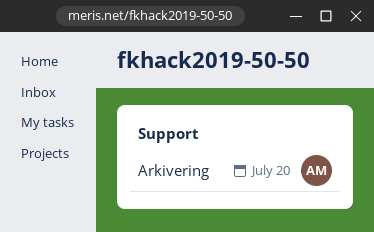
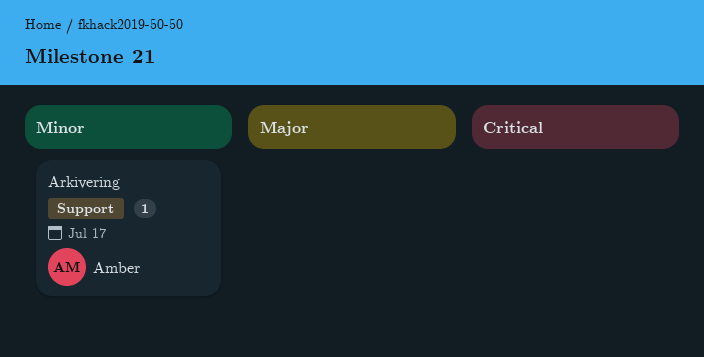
Arkivering, due: Jul 20 -> Jul 17

